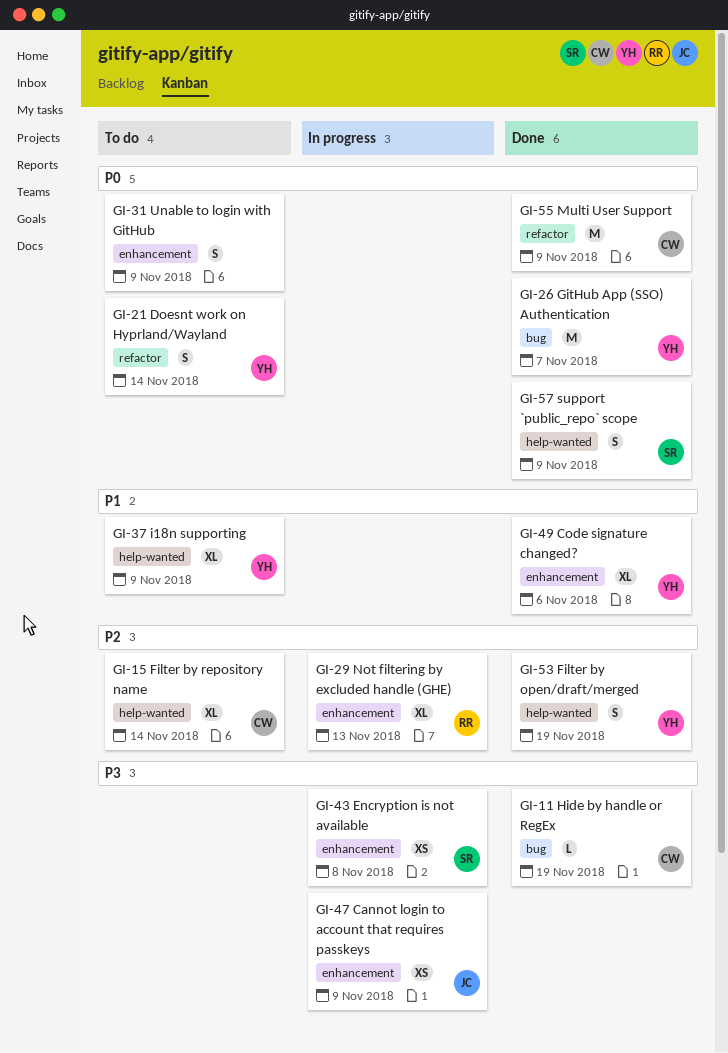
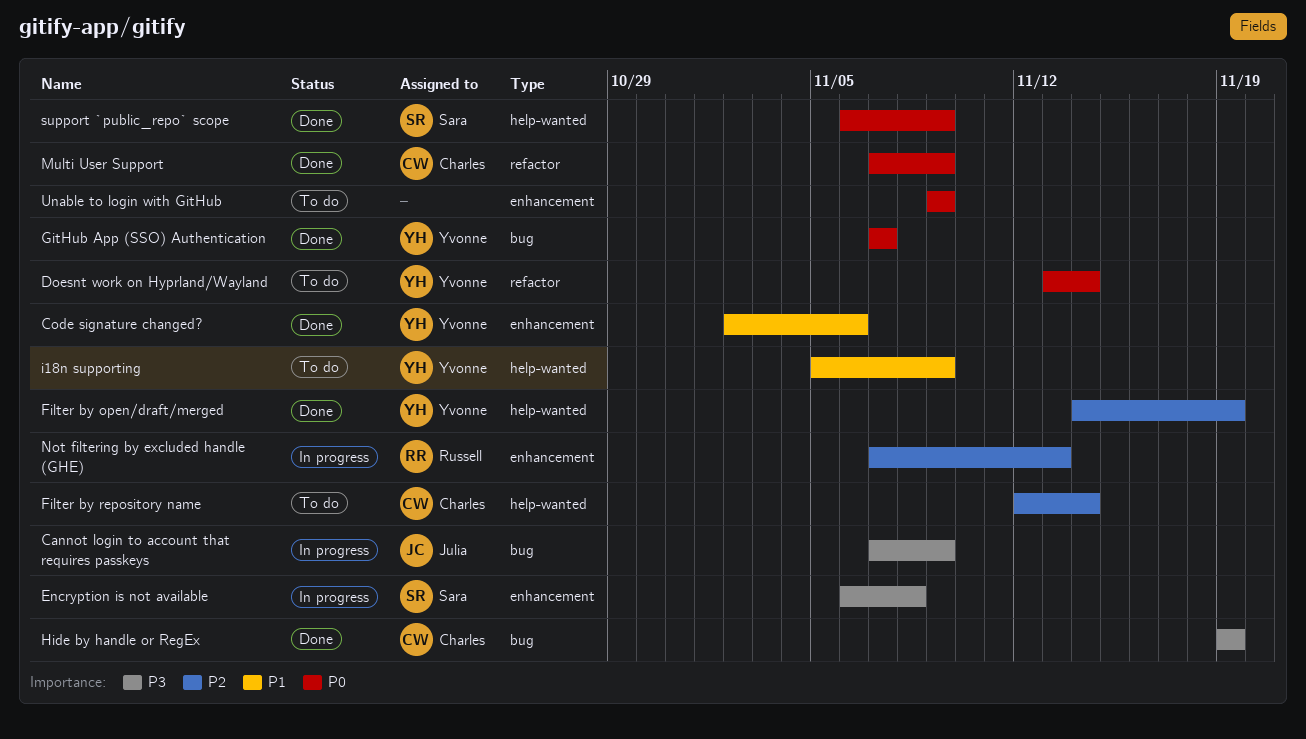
Cannot login to account that requires passkeys, label: enhancement -> bug

